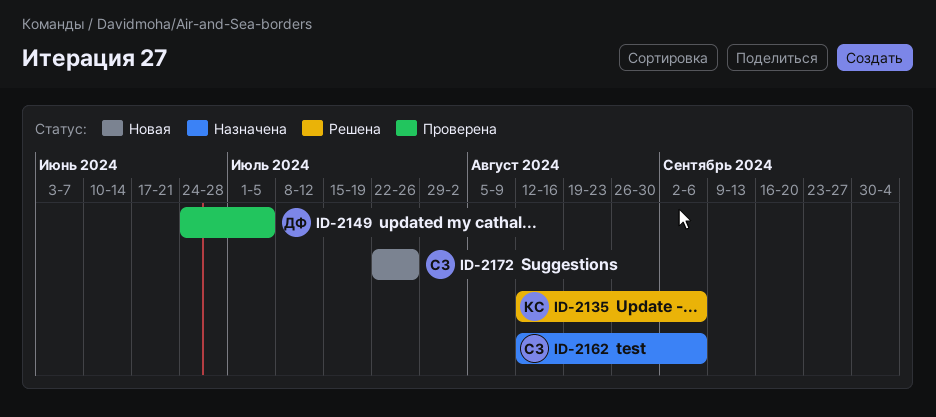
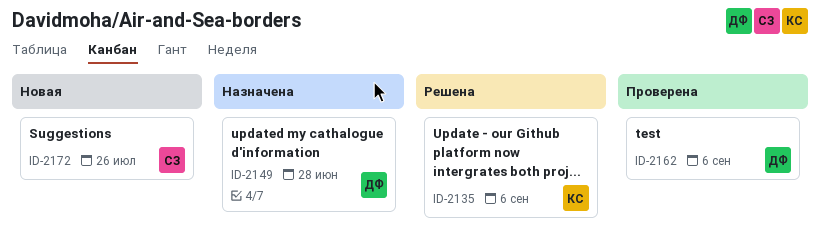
ID-2149, status: Проверена -> Назначена
ID-2149, due: Jul 5 -> Jun 28
ID-2162, status: Назначена -> Проверена
ID-2162, owner: СЗ -> ДФ

